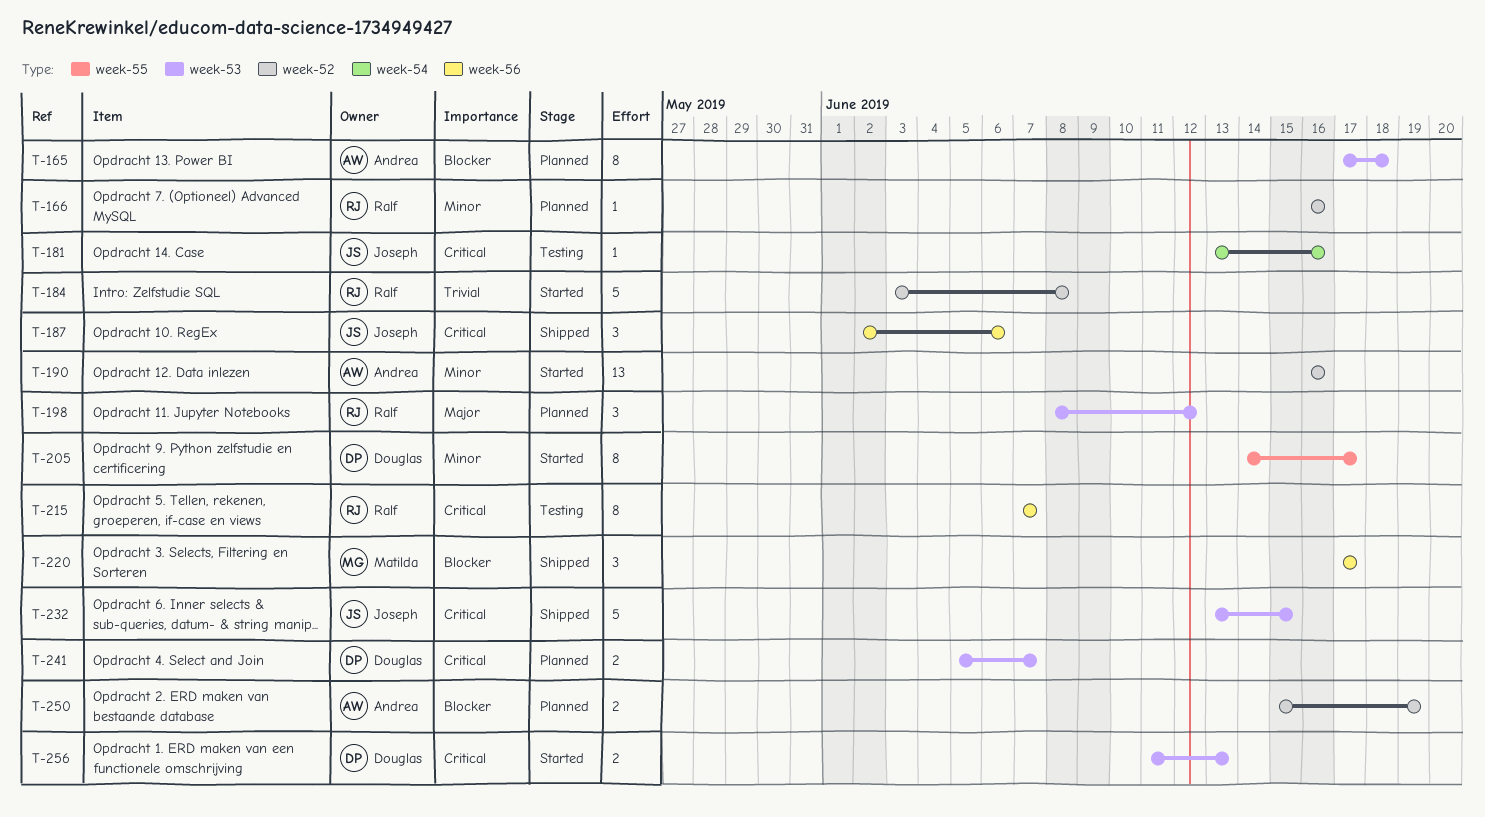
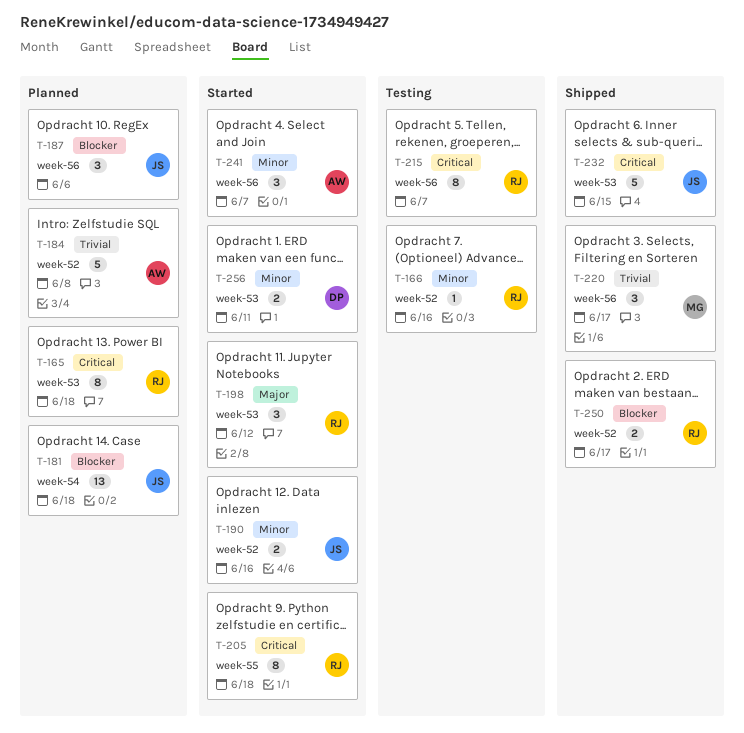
T-165, owner: Andrea -> Ralf
T-165, priority: Blocker -> Critical
T-166, status: Planned -> Testing
T-181, status: Testing -> Planned
T-181, priority: Critical -> Blocker
T-181, estimate: 1 -> 13
T-181, due: Jun 16 -> Jun 18
T-184, status: Started -> Planned
T-184, owner: Ralf -> Andrea
T-187, status: Shipped -> Planned
T-187, priority: Critical -> Blocker
T-190, owner: Andrea -> Joseph
T-190, estimate: 13 -> 2
T-198, status: Planned -> Started
T-205, owner: Douglas -> Ralf
T-205, priority: Minor -> Critical
T-205, due: Jun 17 -> Jun 18
T-220, priority: Blocker -> Trivial
T-241, status: Planned -> Started
T-241, owner: Douglas -> Andrea
T-241, priority: Critical -> Minor
T-241, label: week-53 -> week-56
T-241, estimate: 2 -> 3
T-250, status: Planned -> Shipped
T-250, owner: Andrea -> Ralf
T-250, due: Jun 19 -> Jun 17
T-256, priority: Critical -> Minor
T-256, due: Jun 13 -> Jun 11

